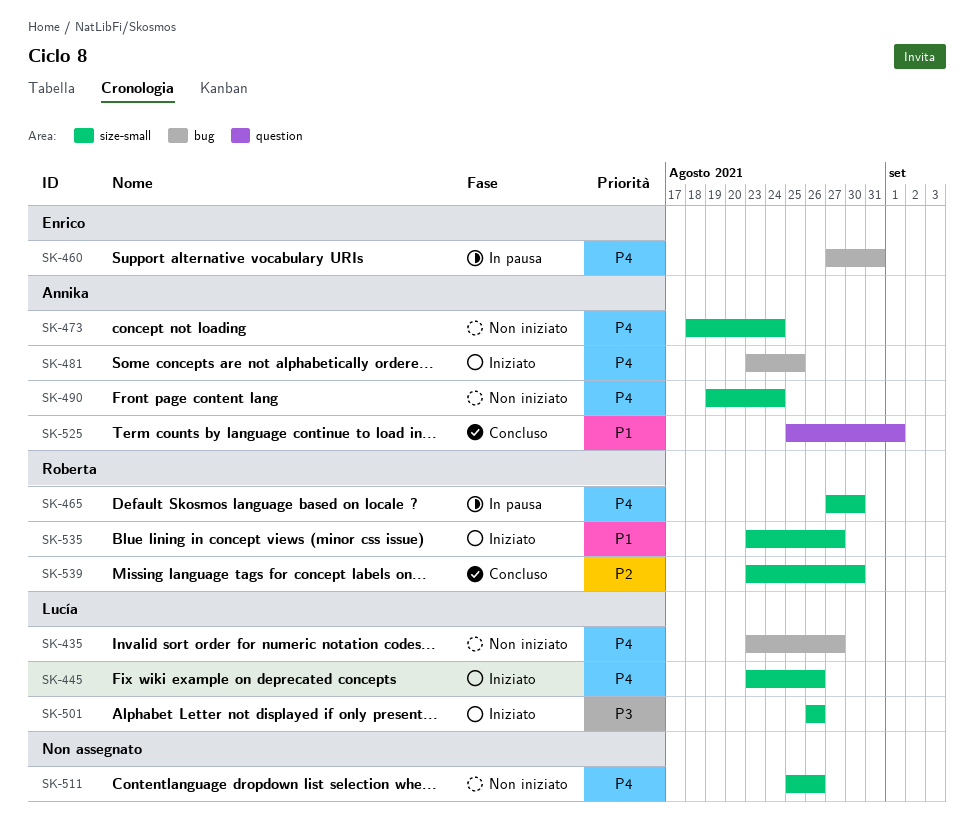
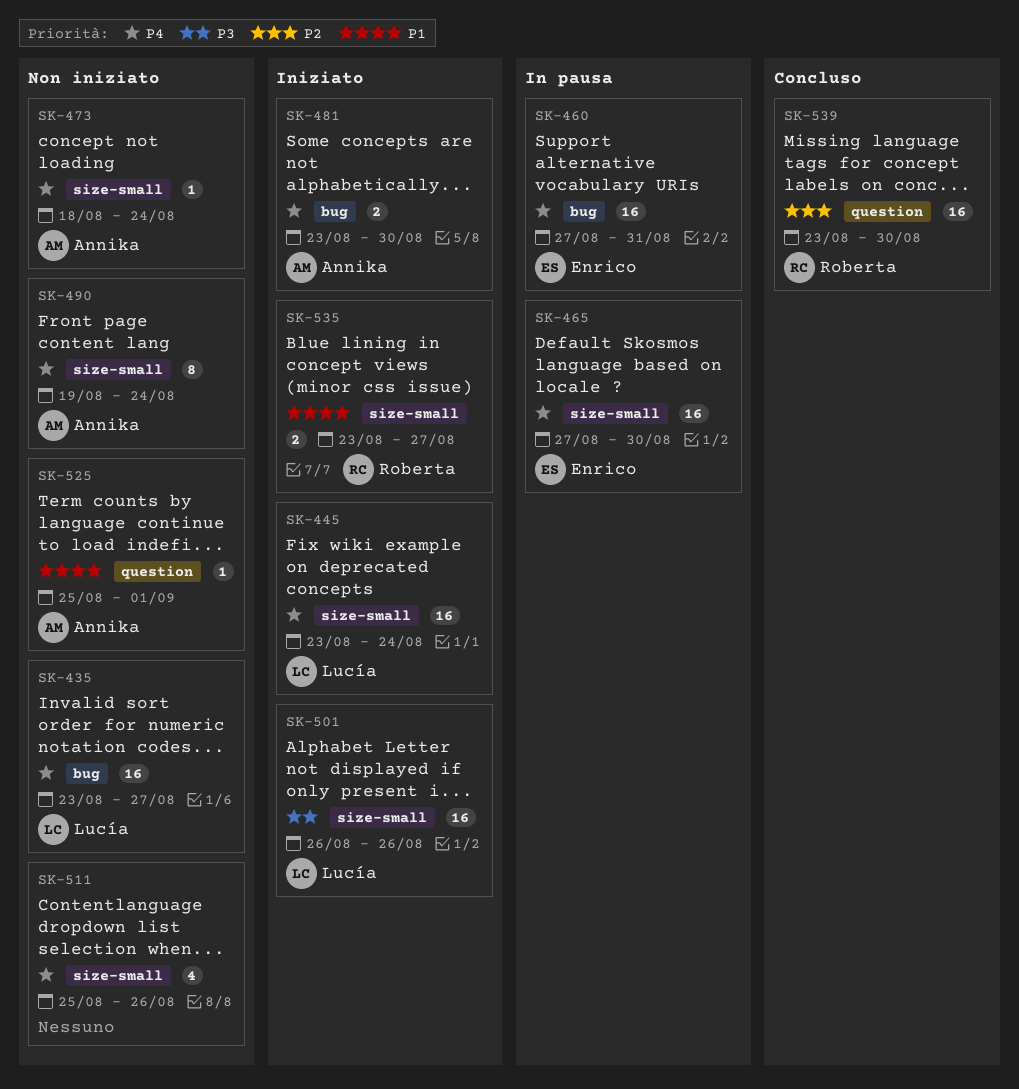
SK-445, due: Aug 26 -> Aug 24
SK-465, owner: Roberta -> Enrico
SK-481, due: Aug 25 -> Aug 30
SK-525, status: Concluso -> Non iniziato
SK-539, label: size-small -> question

